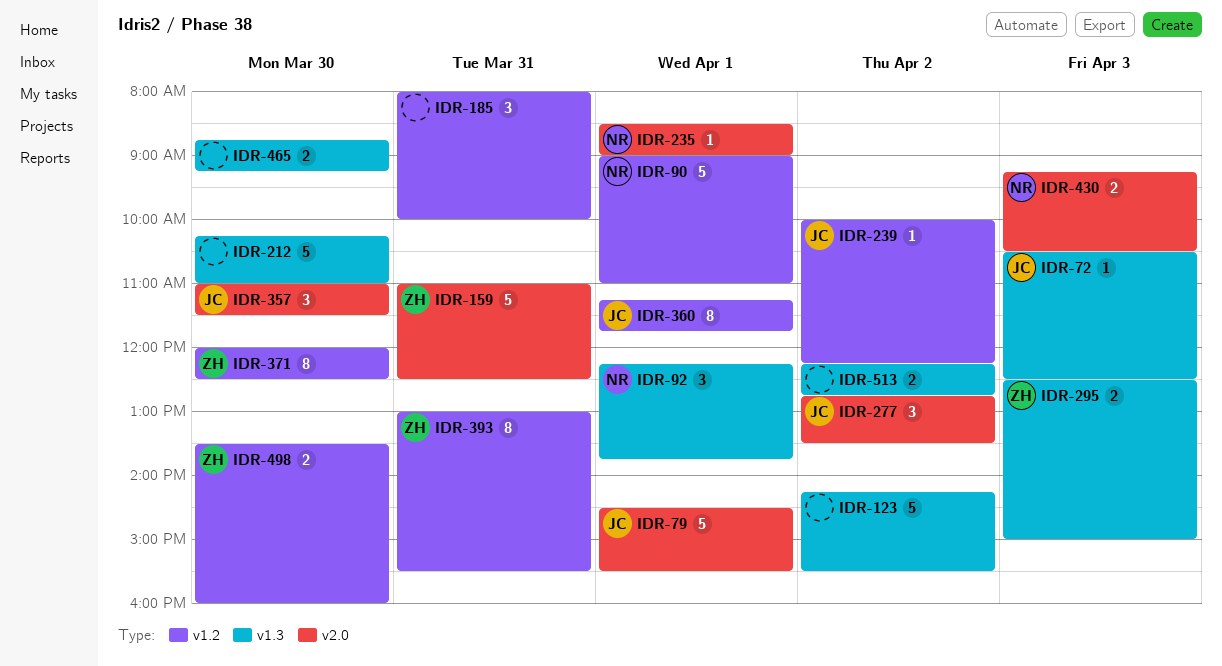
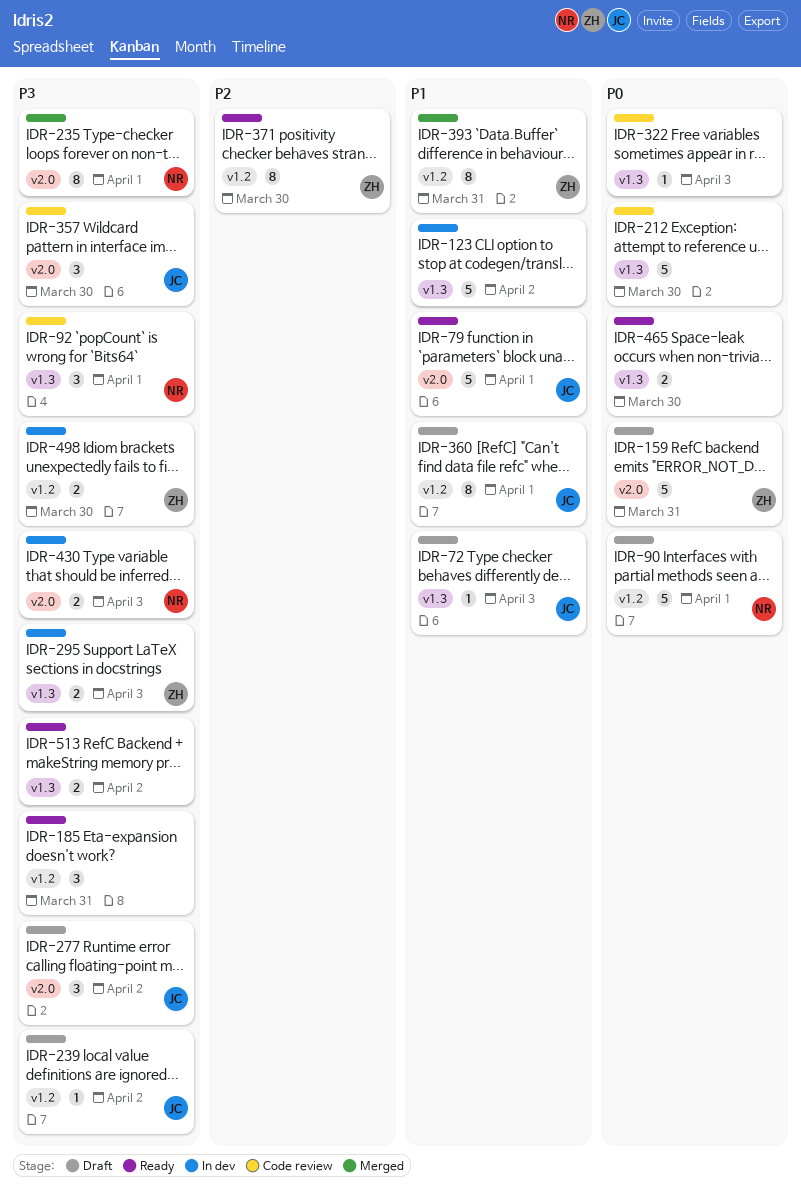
IDR-235, estimate: 1 -> 8
IDR-322: none -> present

